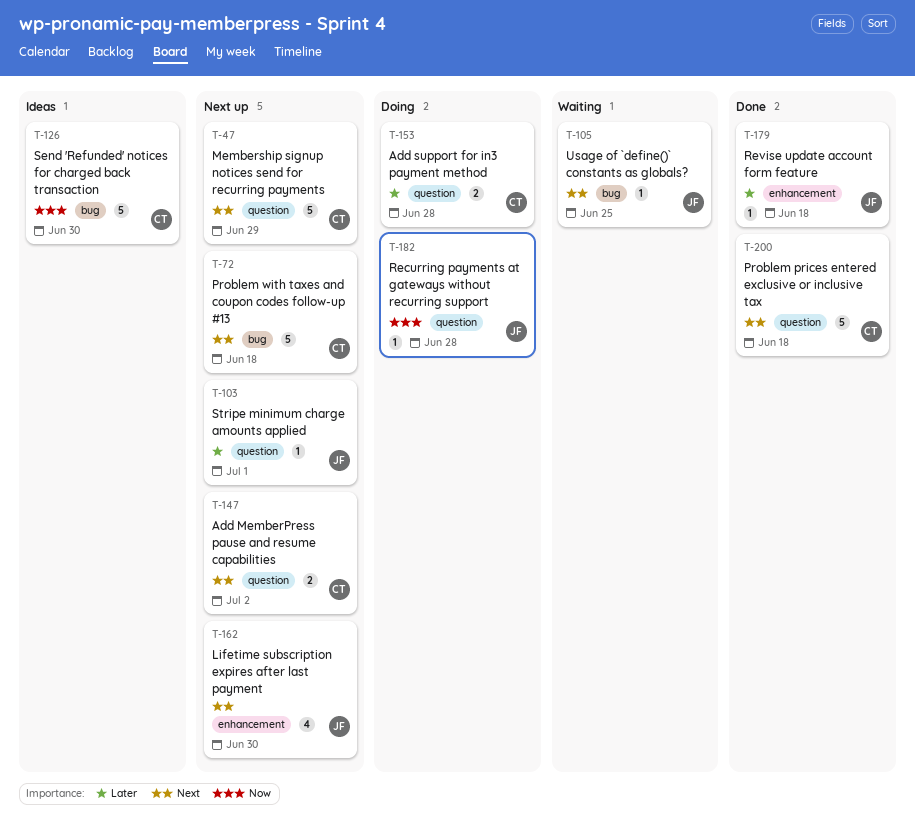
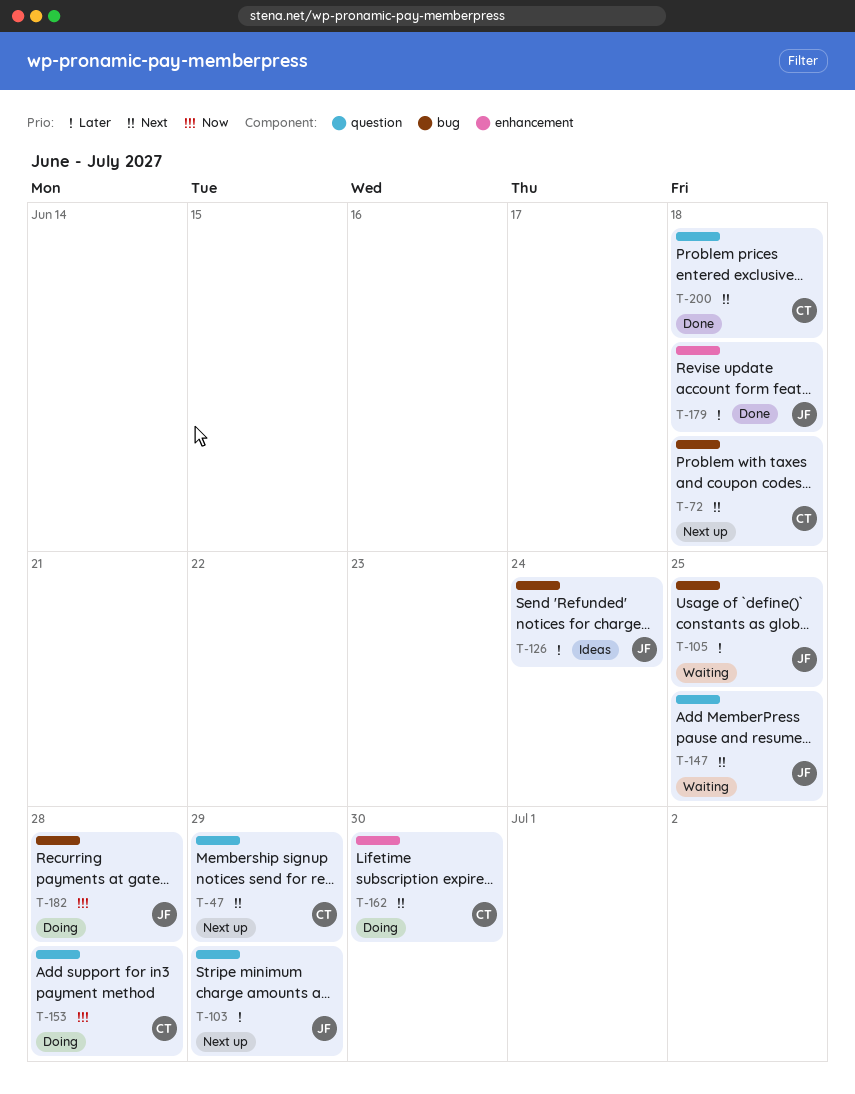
T-103, due: Jul 1 -> Jun 29
T-105, priority: Next -> Later
T-126, owner: CT -> JF
T-126, priority: Now -> Later
T-126, due: Jun 30 -> Jun 24
T-147, status: Next up -> Waiting
T-147, owner: CT -> JF
T-147, due: Jul 2 -> Jun 25
T-153, priority: Later -> Now
T-162, status: Next up -> Doing
T-162, owner: JF -> CT
T-182, label: question -> bug

